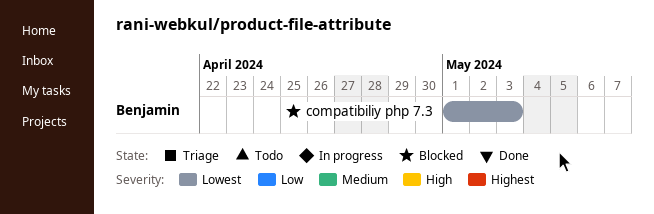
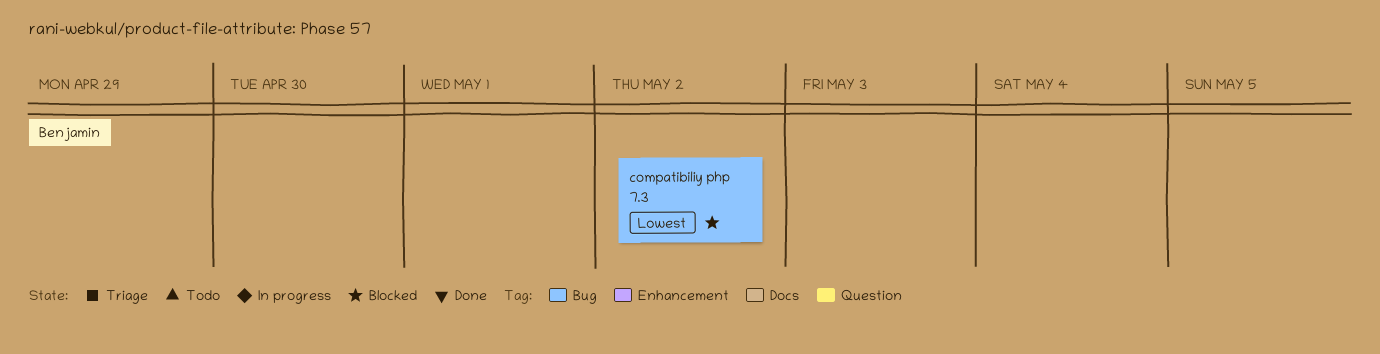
compatibiliy php 7.3, due: May 3 -> May 2

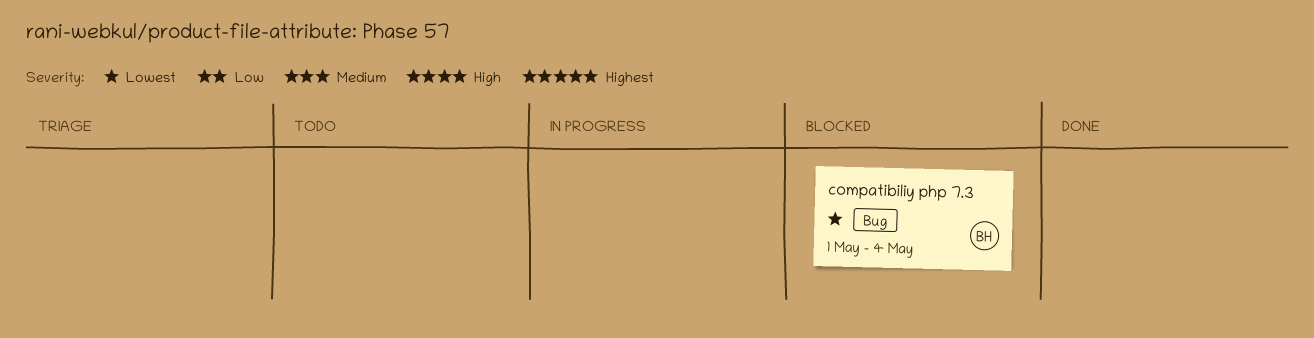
compatibiliy php 7.3, due: May 2 -> May 4

